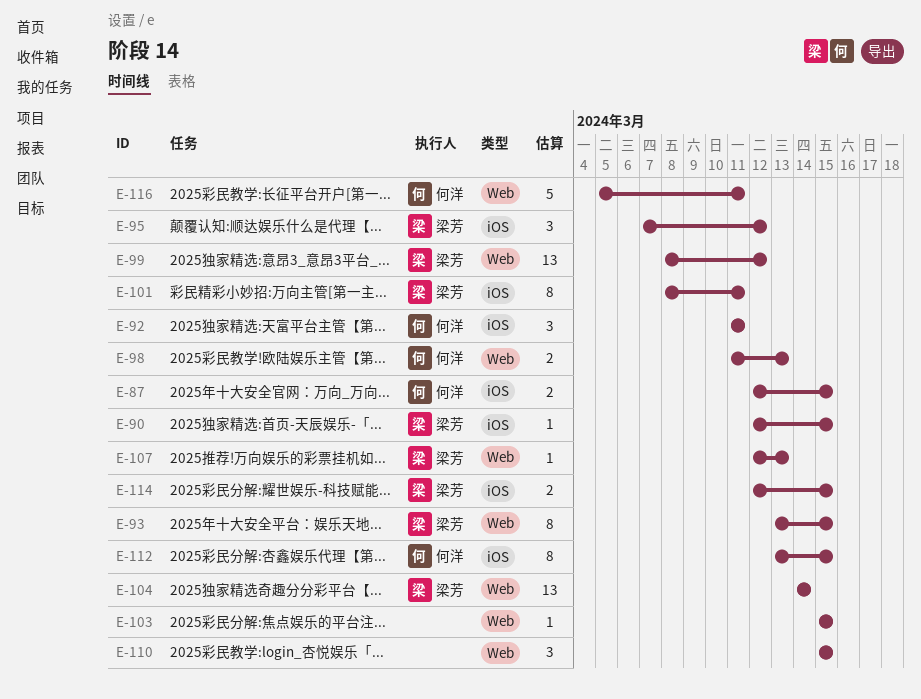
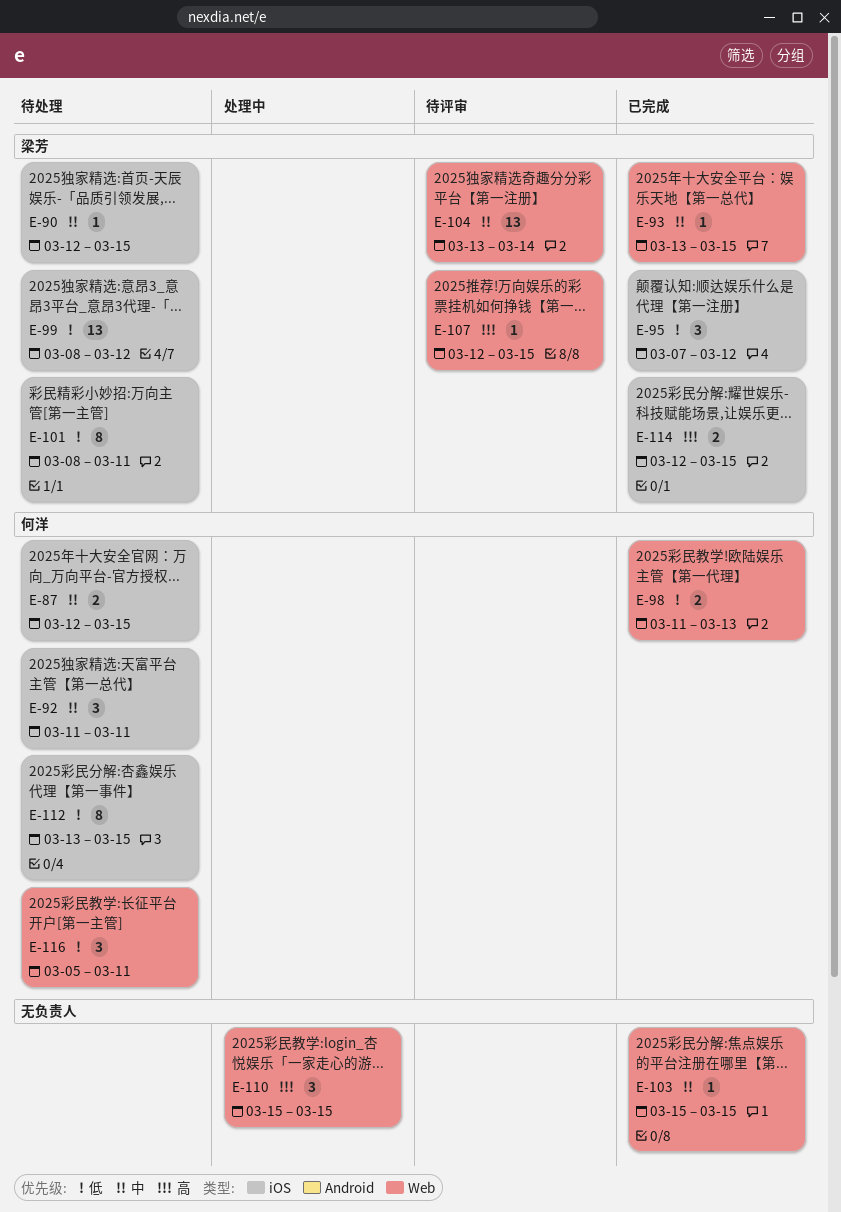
E-93, estimate: 8 -> 1
E-99, label: Web -> iOS
E-104, start: Mar 14 -> Mar 13
E-107, due: Mar 13 -> Mar 15
E-116, estimate: 5 -> 3

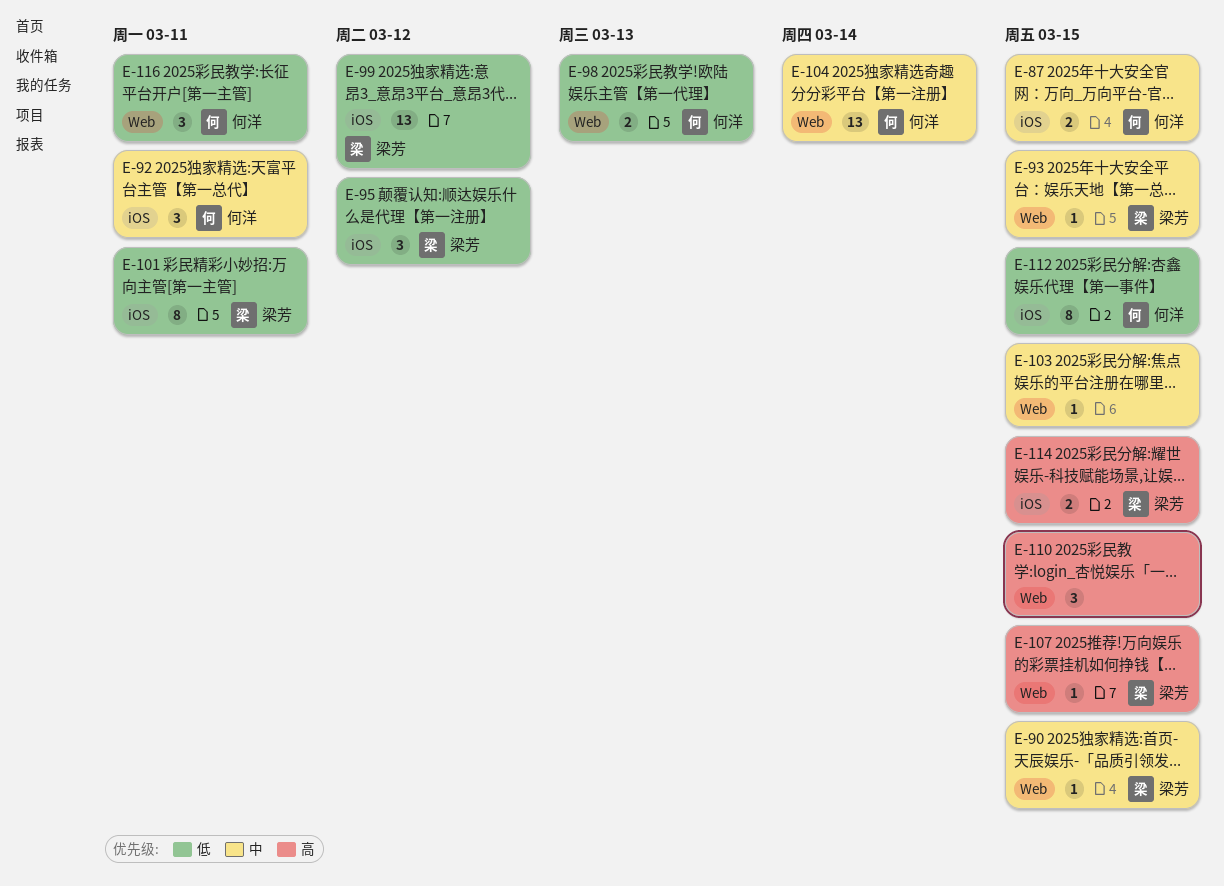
E-90, label: iOS -> Web
E-104, owner: 梁芳 -> 何洋

